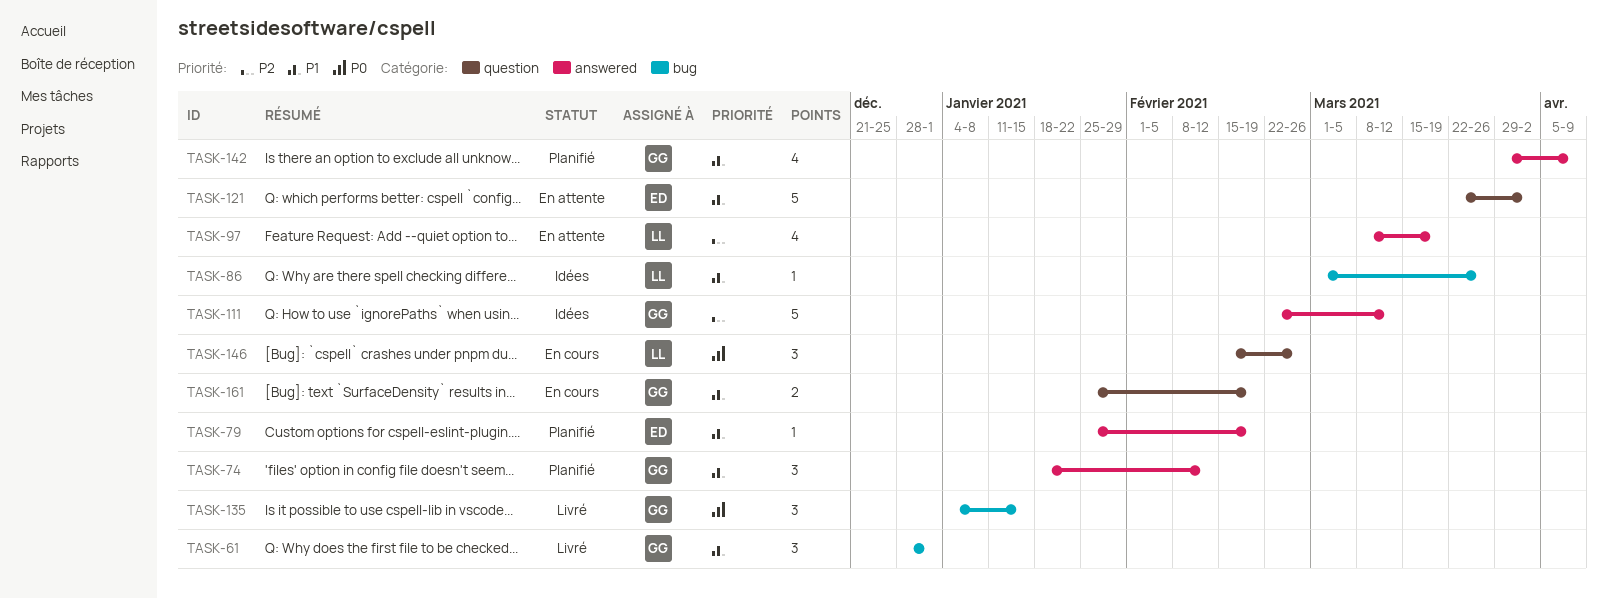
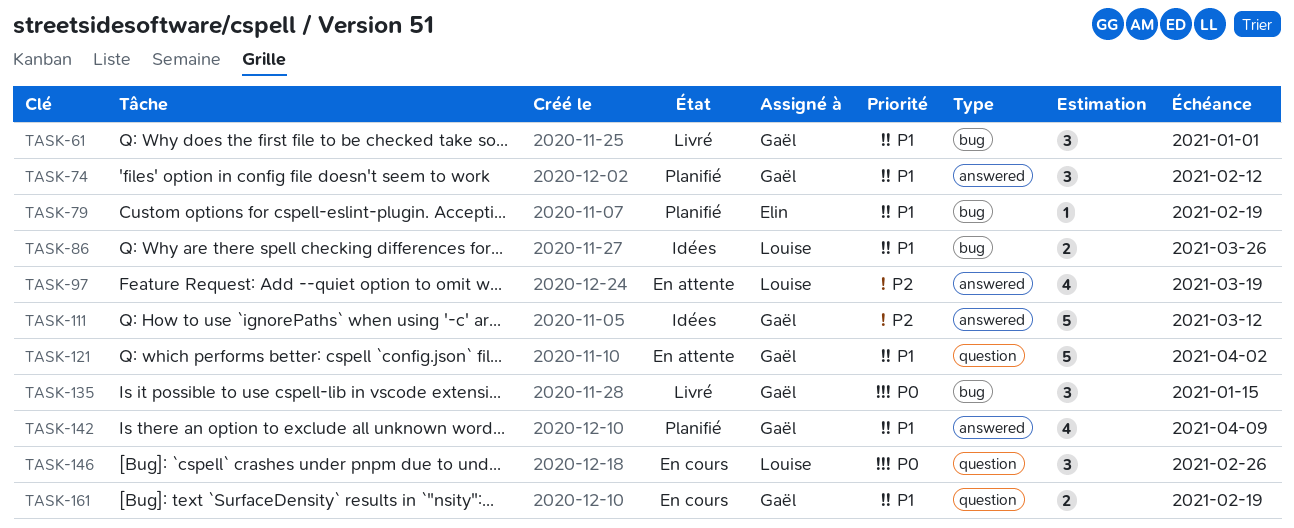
TASK-79, label: answered -> bug
TASK-86, estimate: 1 -> 2
TASK-121, owner: Elin -> Gaël

